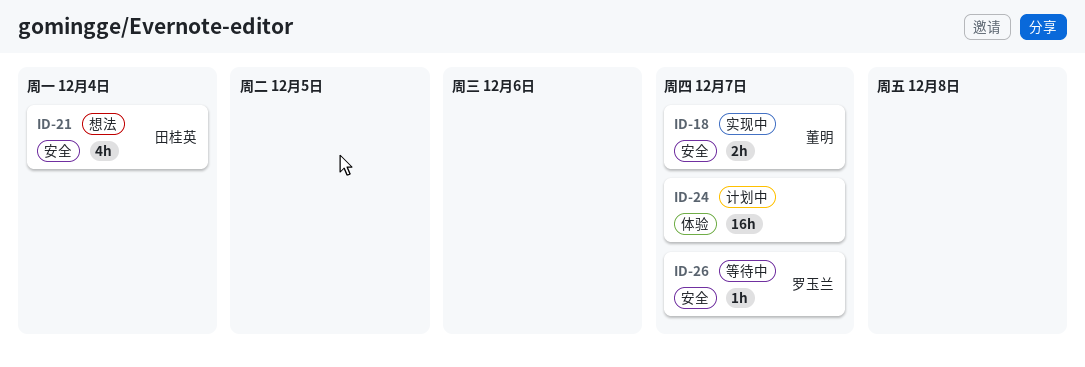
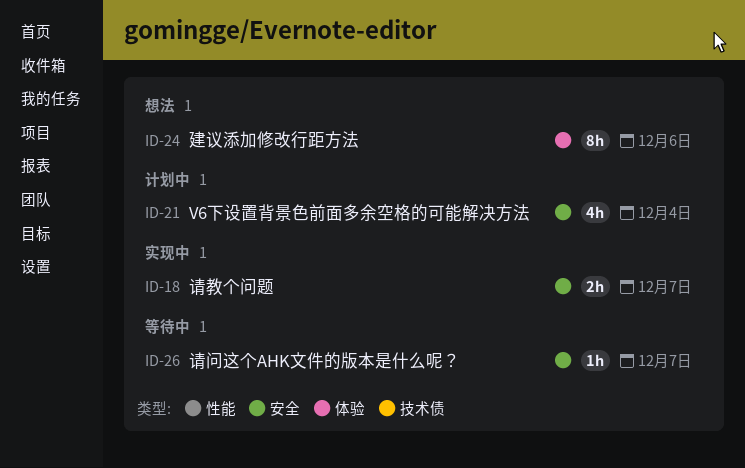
ID-21, status: 想法 -> 计划中
ID-24, status: 计划中 -> 想法
ID-24, estimate: 16h -> 8h
ID-24, due: Dec 7 -> Dec 6

